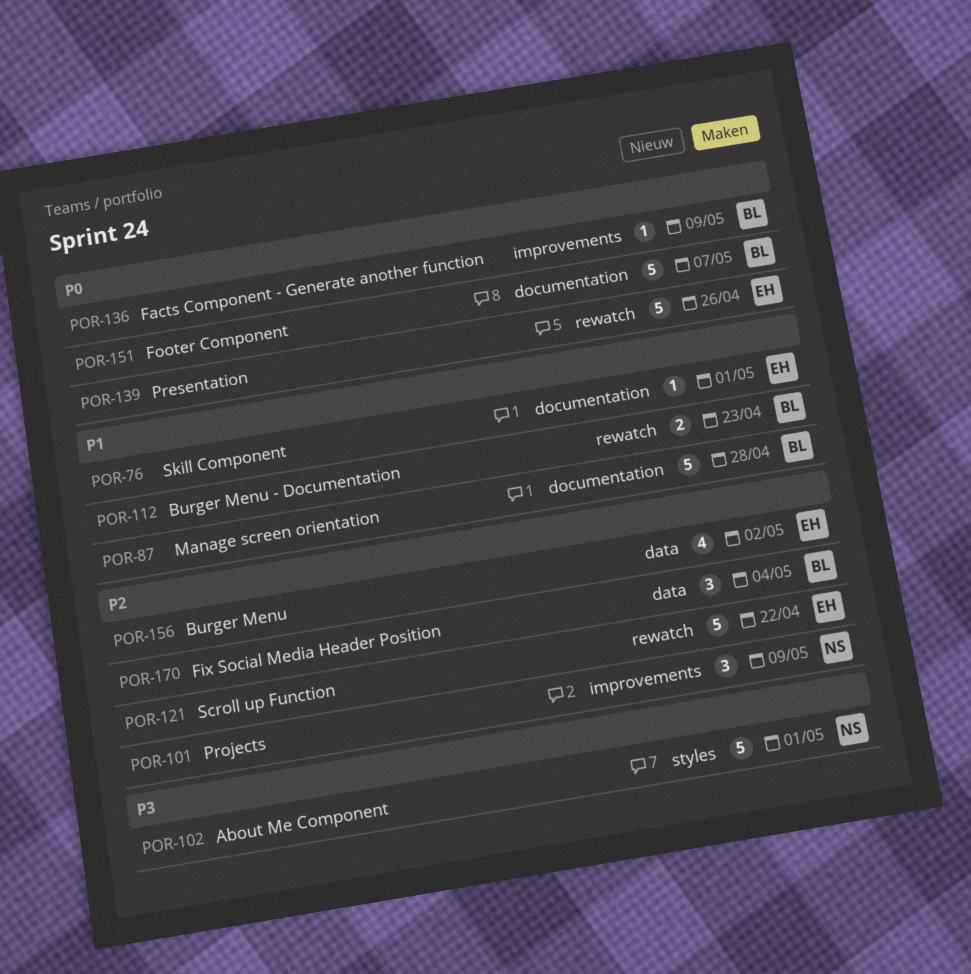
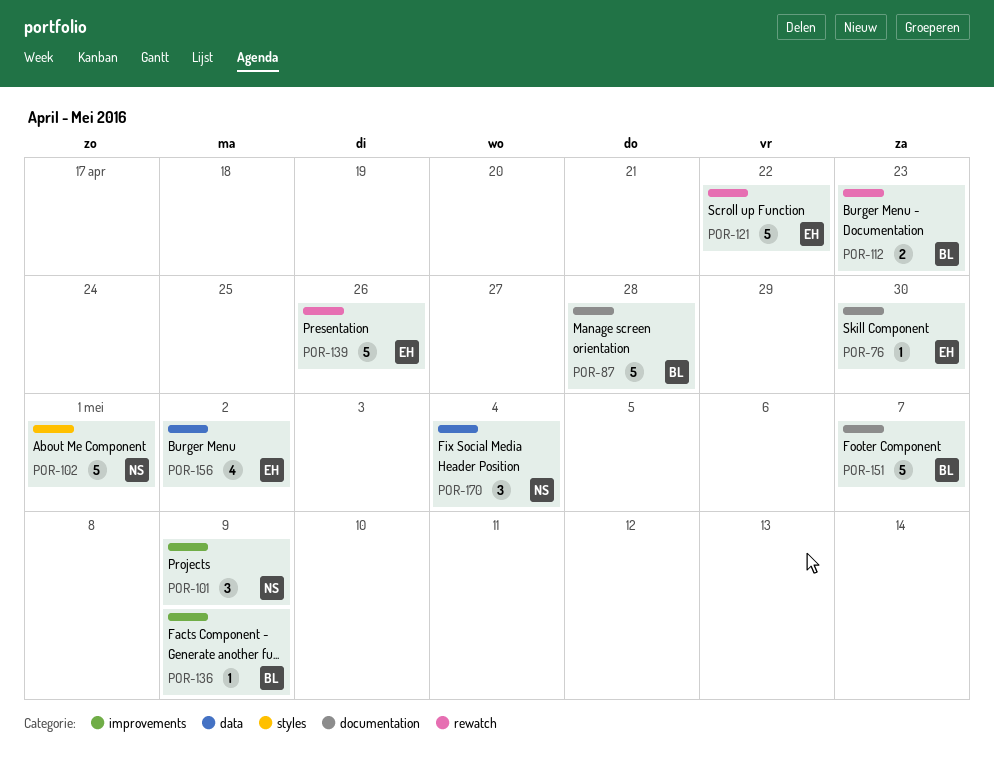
POR-76, due: May 1 -> Apr 30
POR-170, owner: BL -> NS

